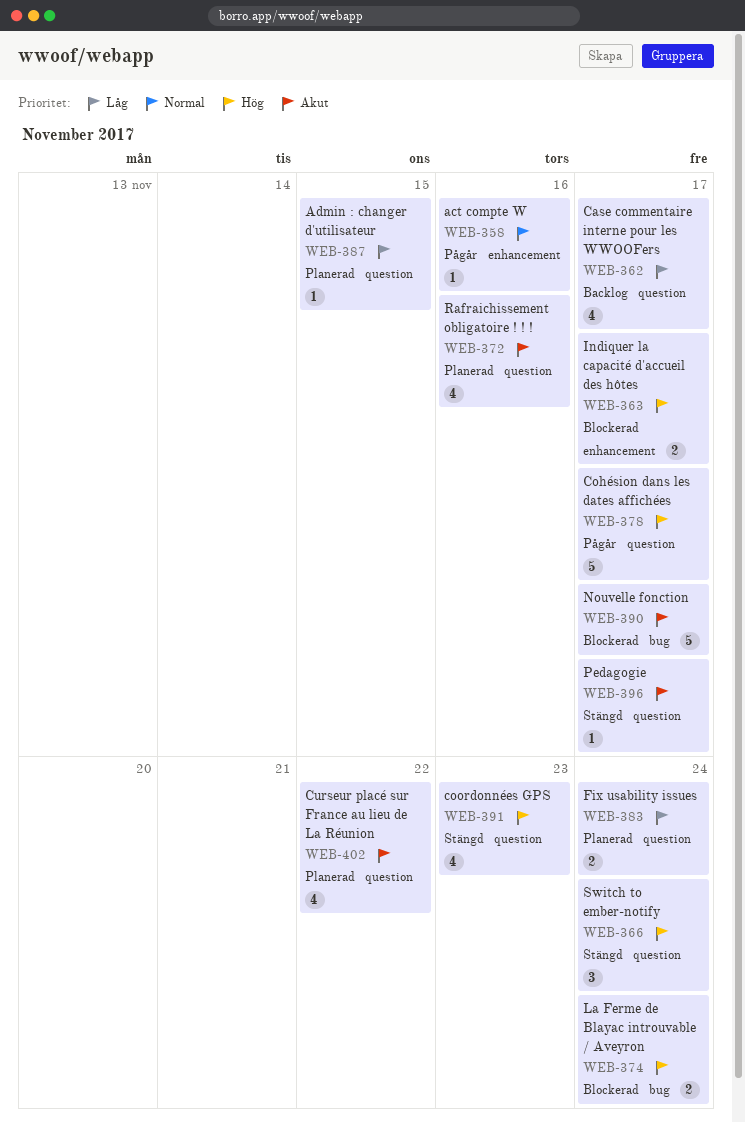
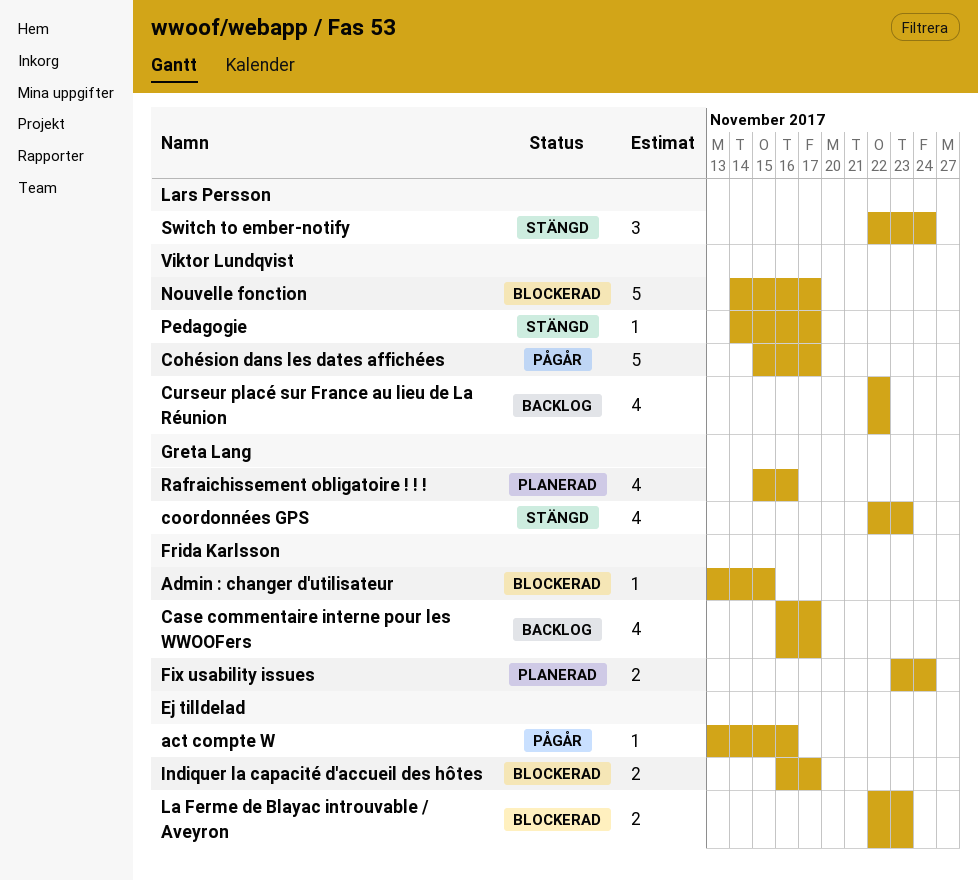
Admin : changer d'utilisateur, status: Planerad -> Blockerad
Curseur placé sur France au lieu de La Réunion, status: Planerad -> Backlog
La Ferme de Blayac introuvable / Aveyron, due: Nov 24 -> Nov 23

